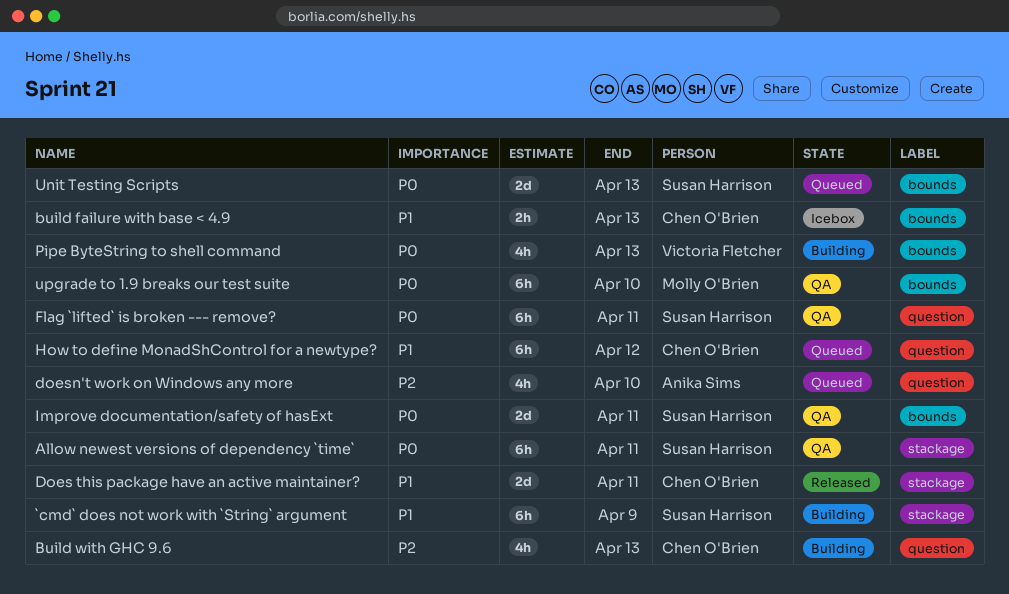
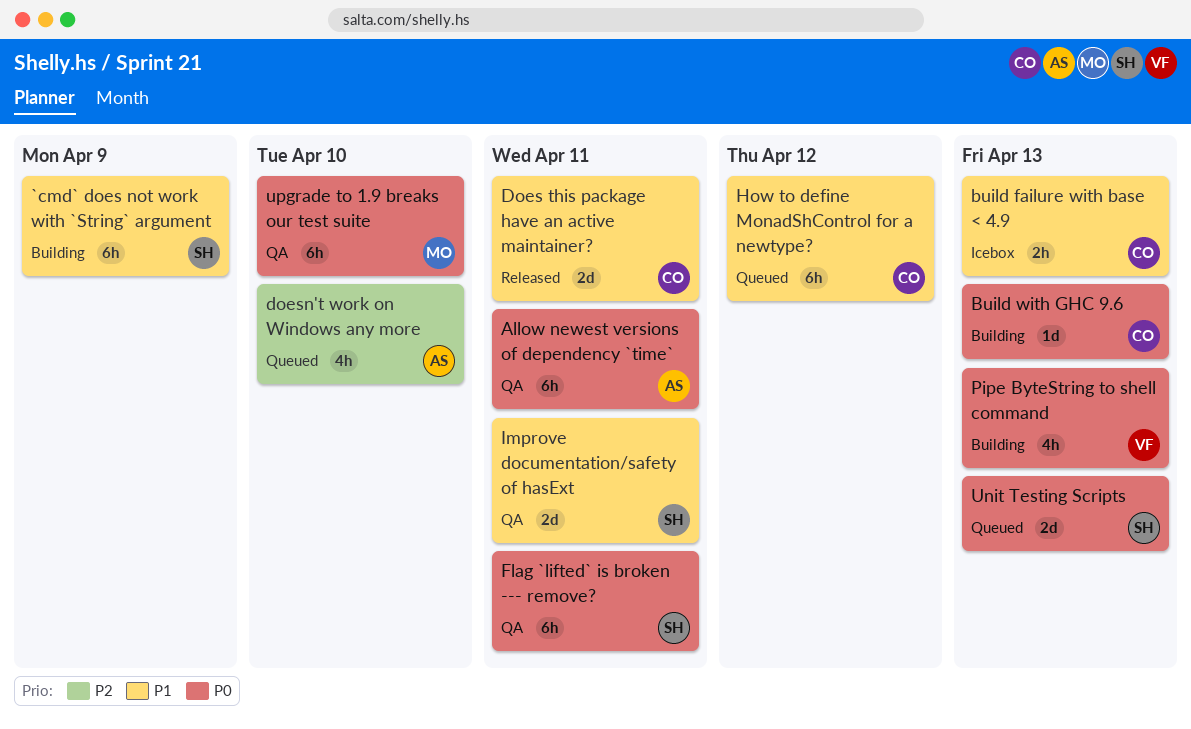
Allow newest versions of dependency `time`, owner: Susan Harrison -> Anika Sims
Build with GHC 9.6, priority: P2 -> P0
Build with GHC 9.6, estimate: 4h -> 1d
Improve documentation/safety of hasExt, priority: P0 -> P1

